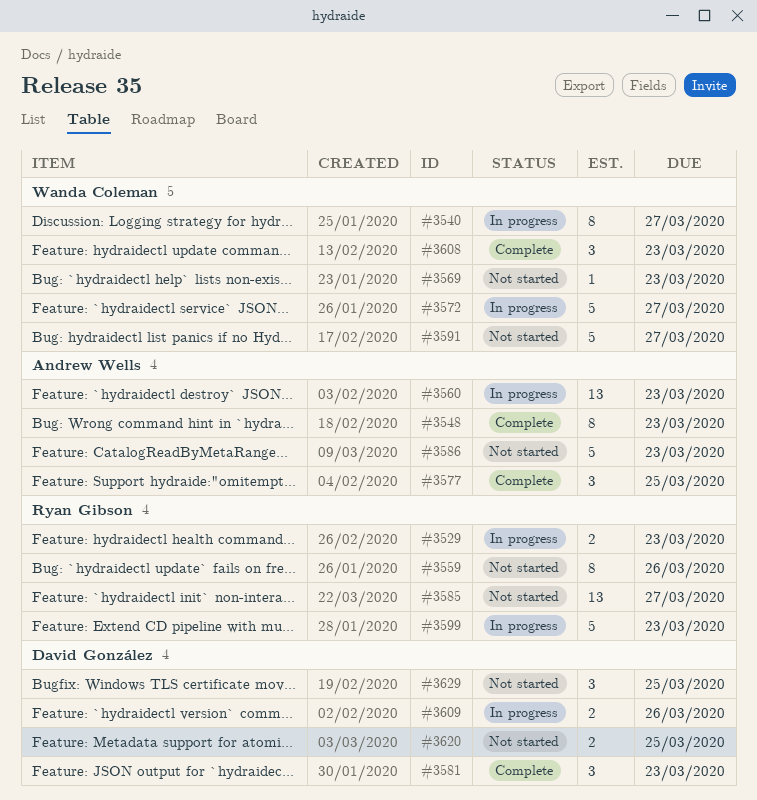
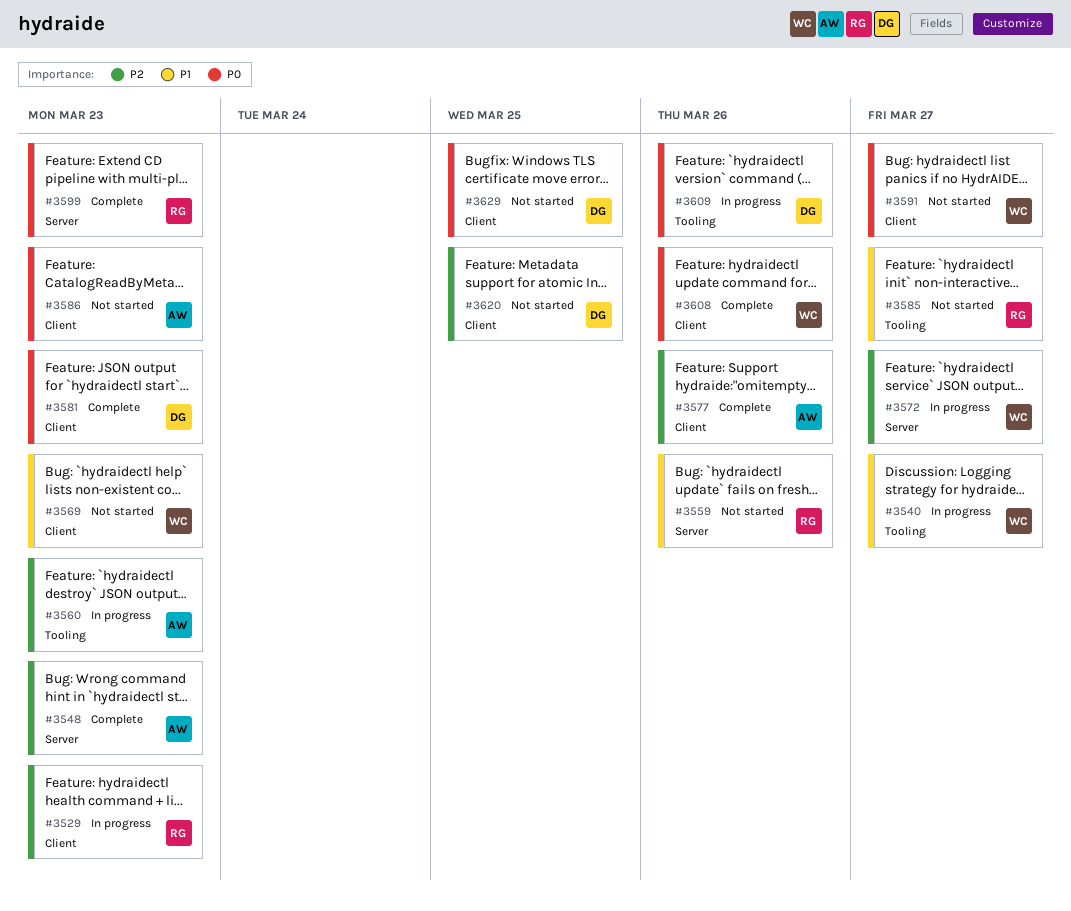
#3577, due: Mar 25 -> Mar 26
#3599, status: In progress -> Complete
#3608, due: Mar 23 -> Mar 26

